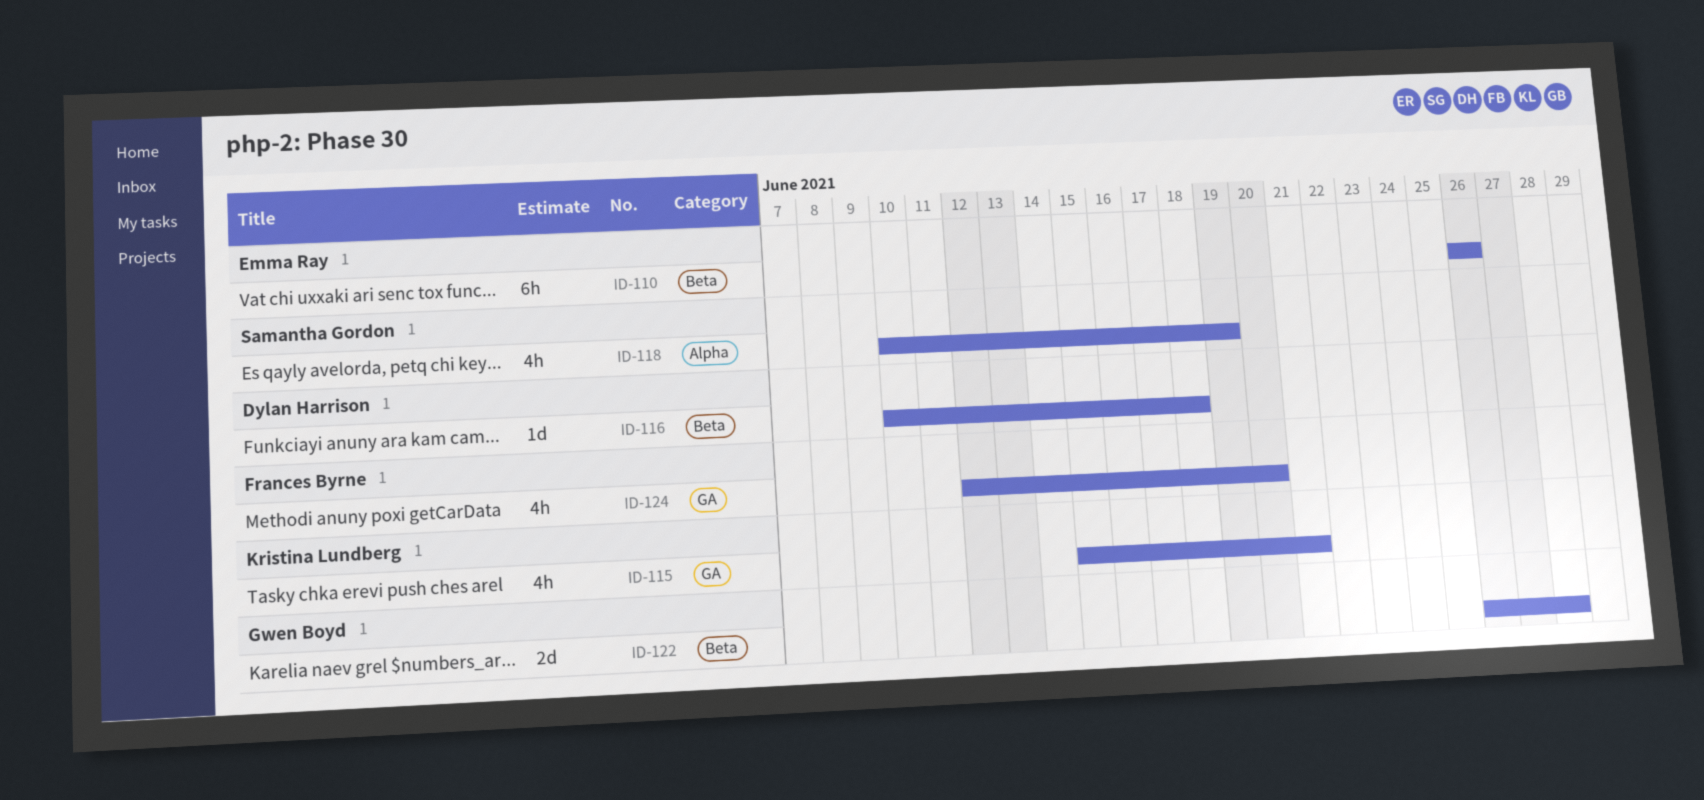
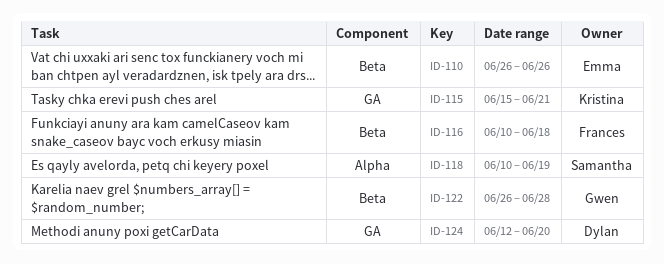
ID-116, owner: Dylan Harrison -> Frances Byrne
ID-124, owner: Frances Byrne -> Dylan Harrison

